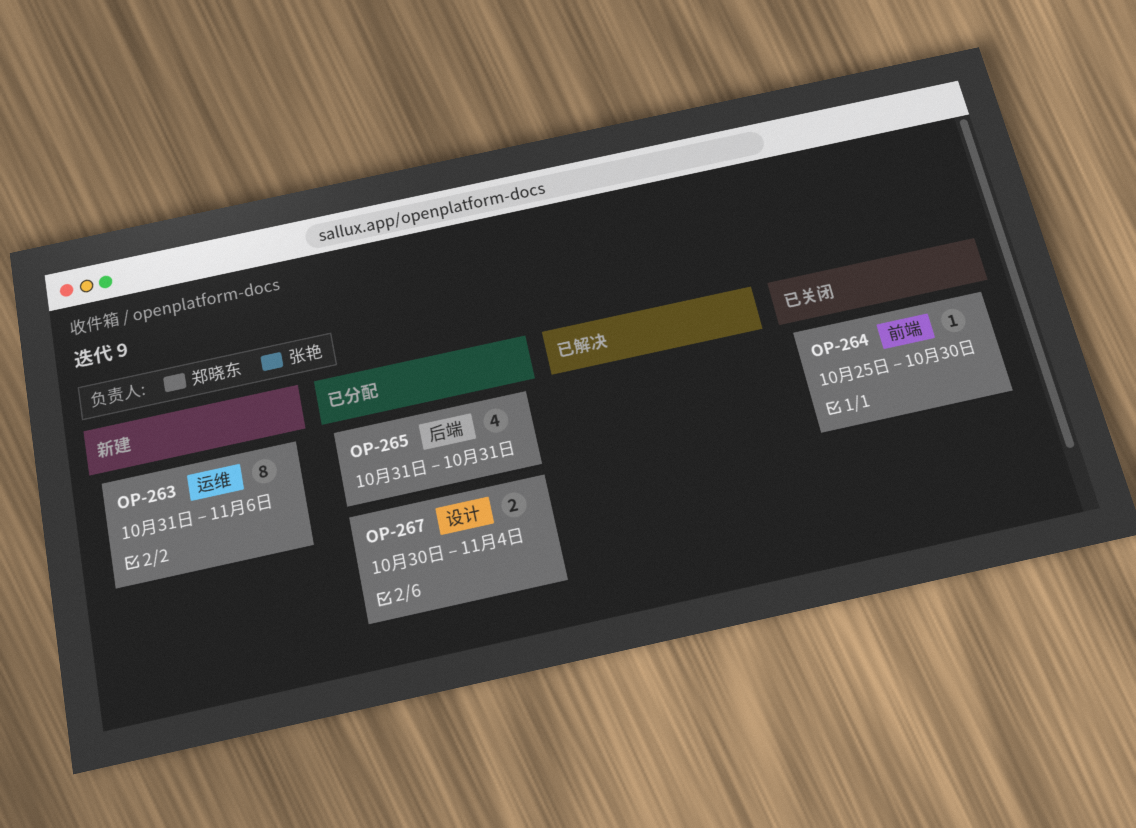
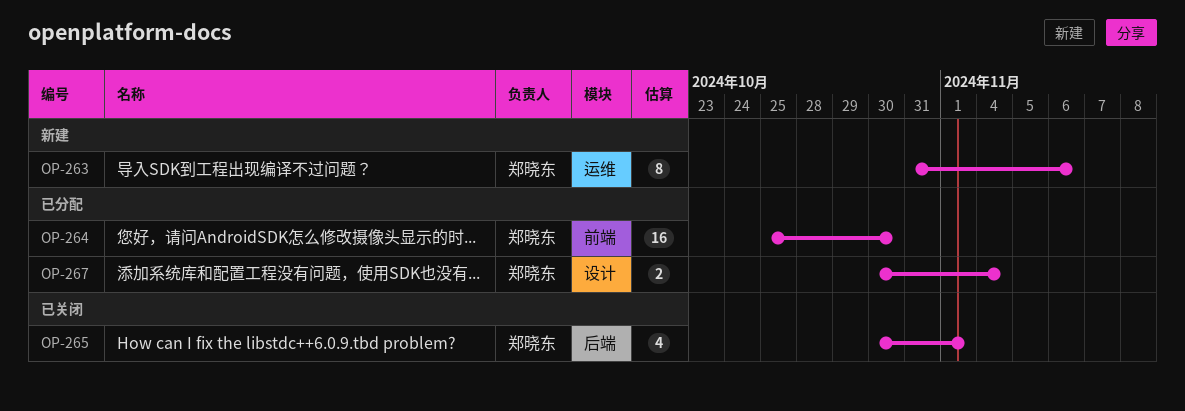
OP-264, status: 已关闭 -> 已分配
OP-264, estimate: 1 -> 16
OP-265, status: 已分配 -> 已关闭
OP-265, start: Oct 31 -> Oct 30
OP-265, due: Oct 31 -> Nov 1

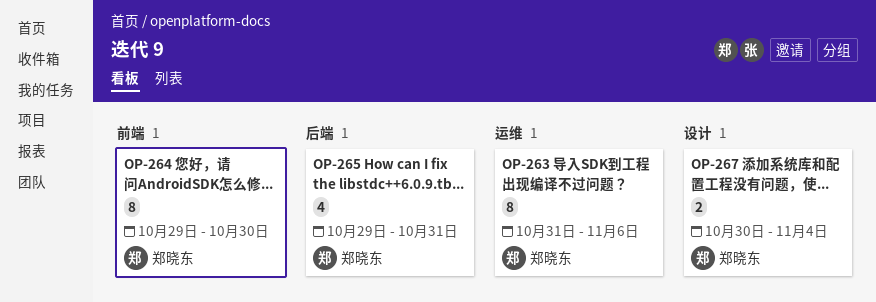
OP-264, estimate: 16 -> 8
OP-264, start: Oct 25 -> Oct 29
OP-265, start: Oct 30 -> Oct 29
OP-265, due: Nov 1 -> Oct 31

